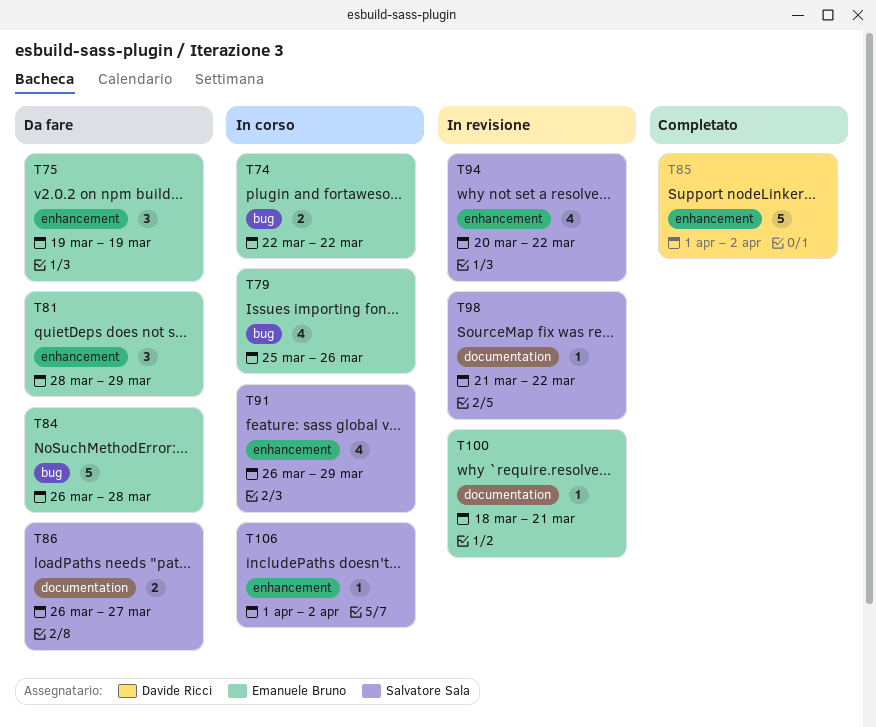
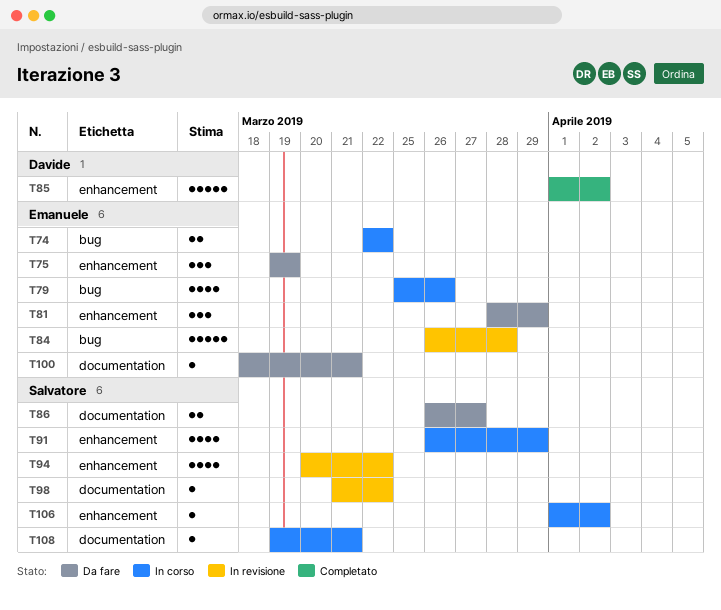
T84, status: Da fare -> In revisione
T100, status: In revisione -> Da fare
T108: none -> present

